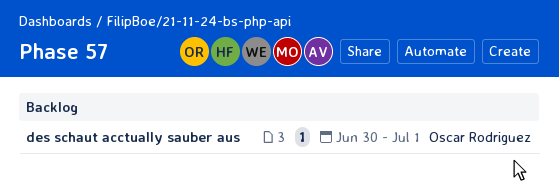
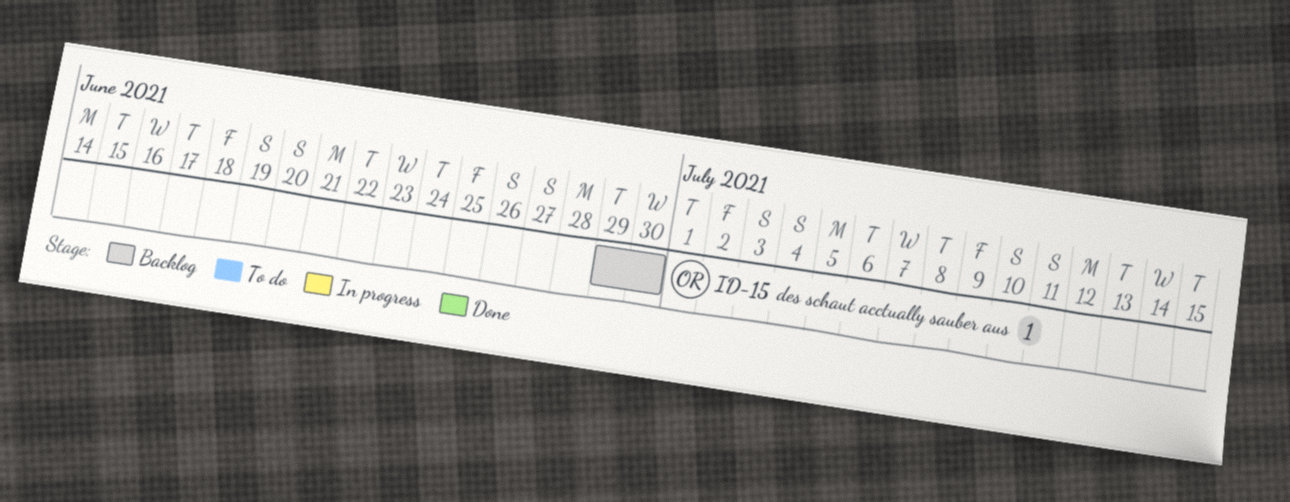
des schaut acctually sauber aus, start: Jun 30 -> Jun 29
des schaut acctually sauber aus, due: Jul 1 -> Jun 30

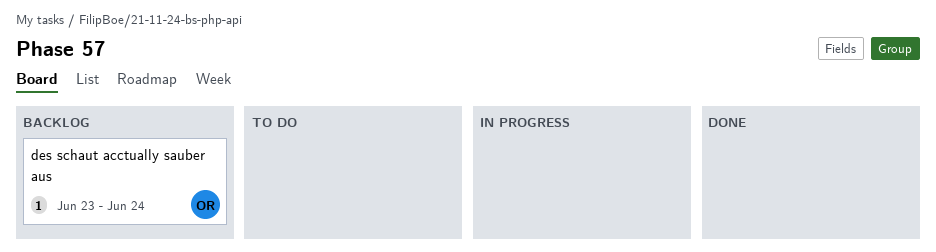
des schaut acctually sauber aus, start: Jun 29 -> Jun 23
des schaut acctually sauber aus, due: Jun 30 -> Jun 24

